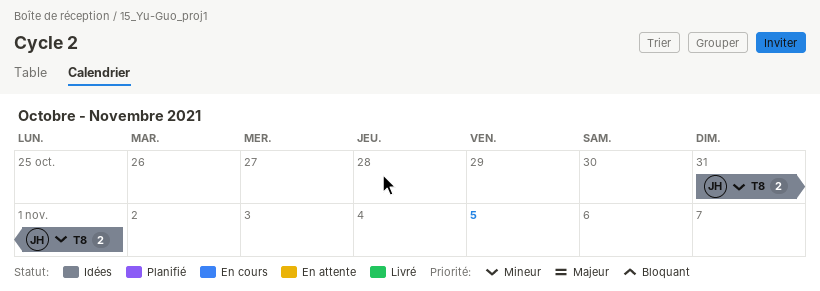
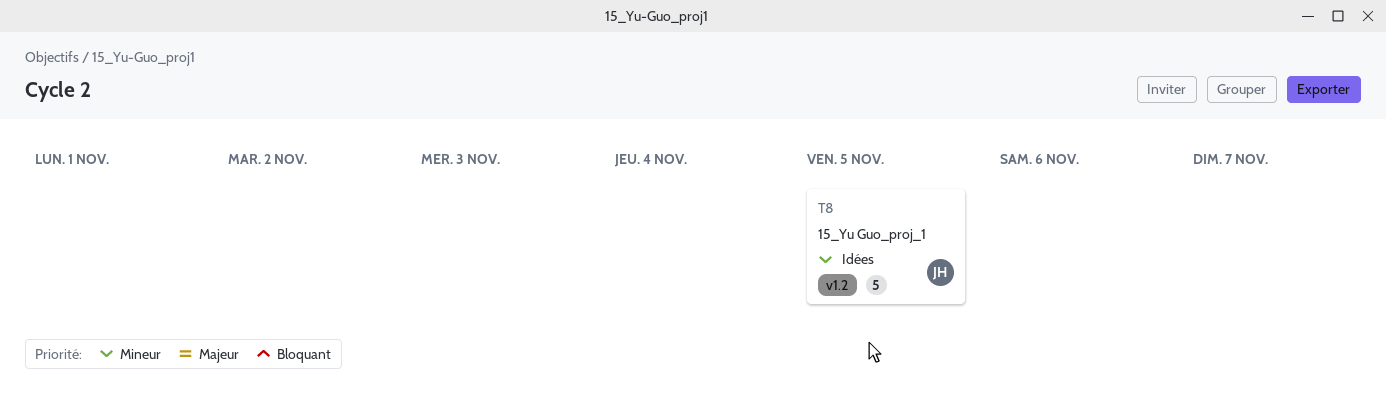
T8, estimate: 2 -> 5
T8, due: Nov 1 -> Nov 5

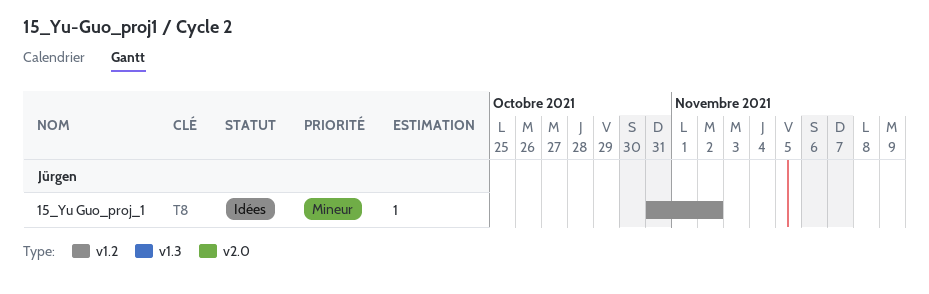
T8, estimate: 5 -> 1
T8, due: Nov 5 -> Nov 2

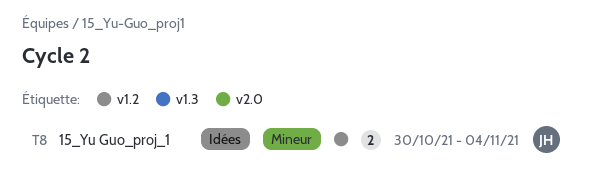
T8, estimate: 1 -> 2
T8, start: Oct 31 -> Oct 30
T8, due: Nov 2 -> Nov 4

